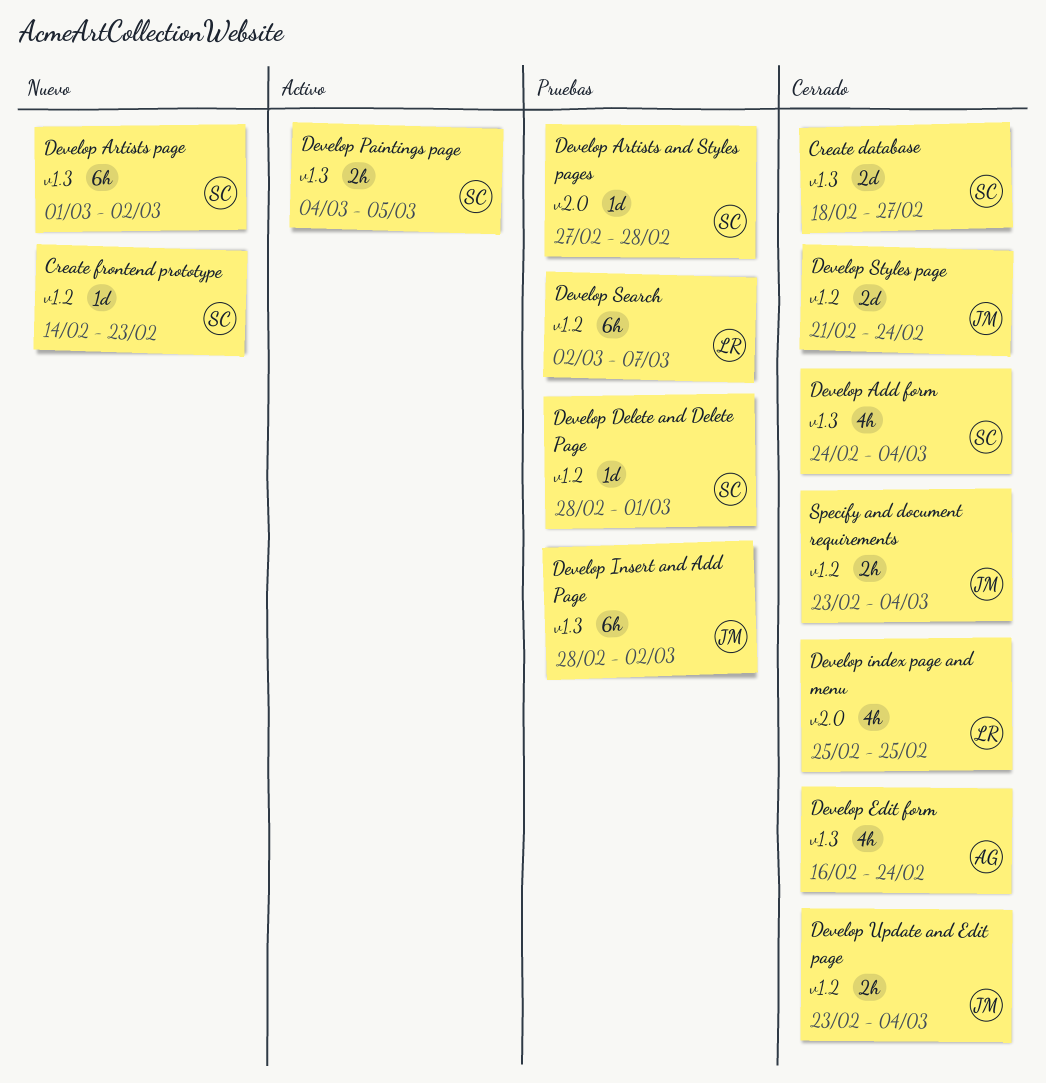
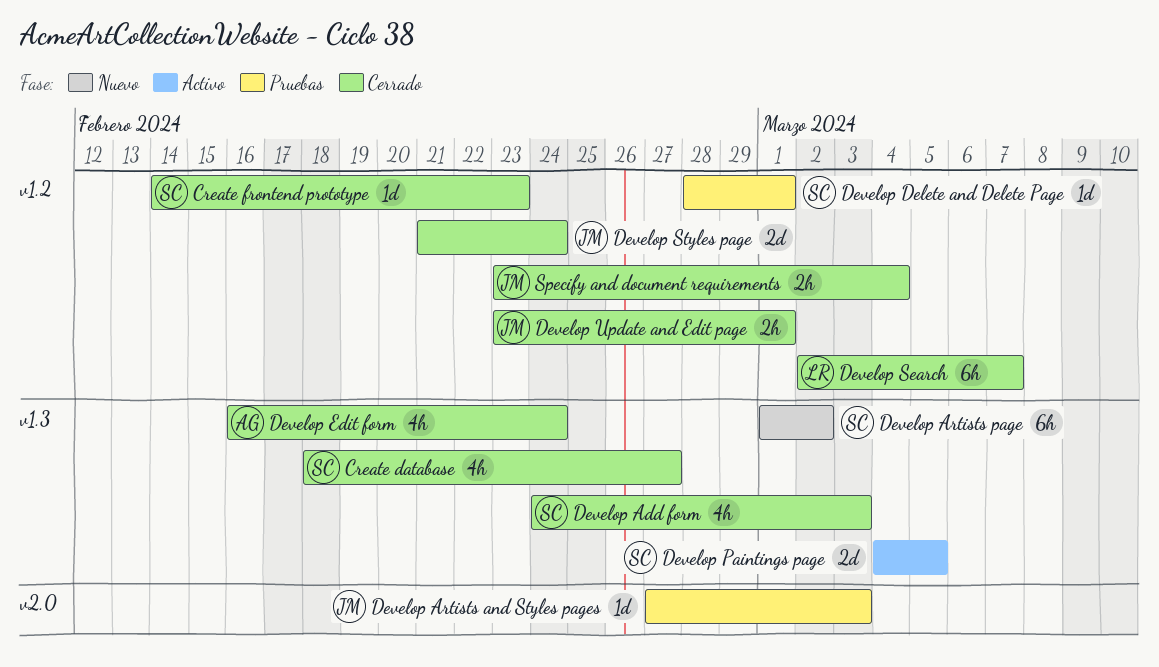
Create database, estimate: 2d -> 4h
Create frontend prototype, status: Nuevo -> Cerrado
Develop Add form, due: Mar 4 -> Mar 3
Develop Artists and Styles pages, owner: SC -> JM
Develop Artists and Styles pages, due: Feb 28 -> Mar 3
Develop index page and menu: present -> none
Develop Insert and Add Page: present -> none
Develop Paintings page, estimate: 2h -> 2d
Develop Search, status: Pruebas -> Cerrado
Develop Update and Edit page, due: Mar 4 -> Mar 1

